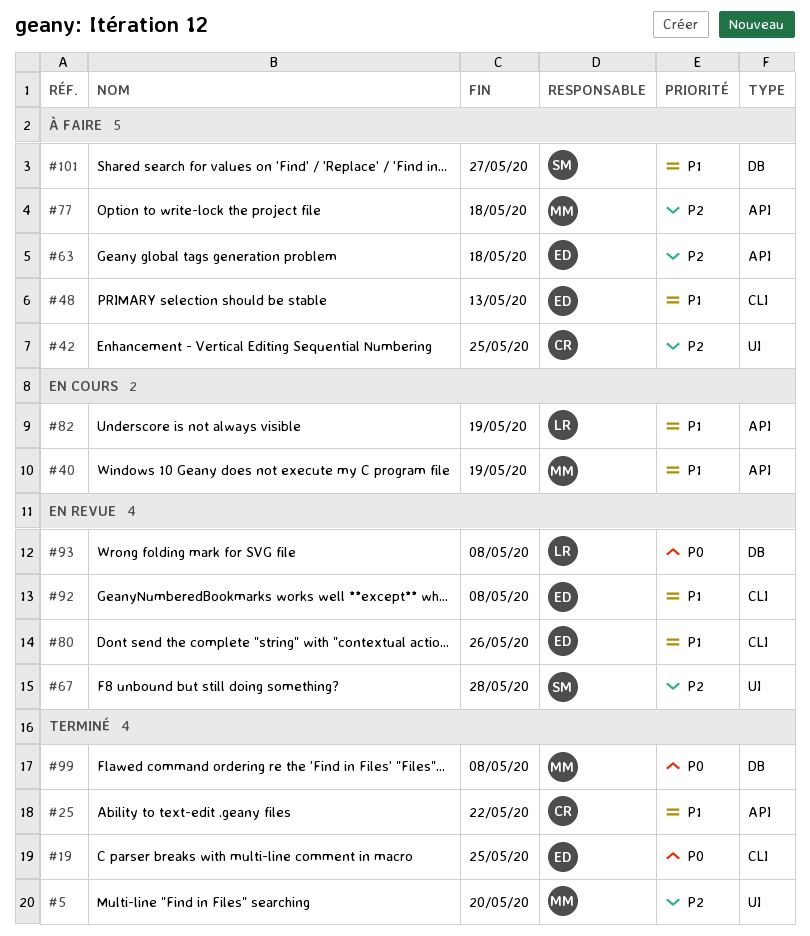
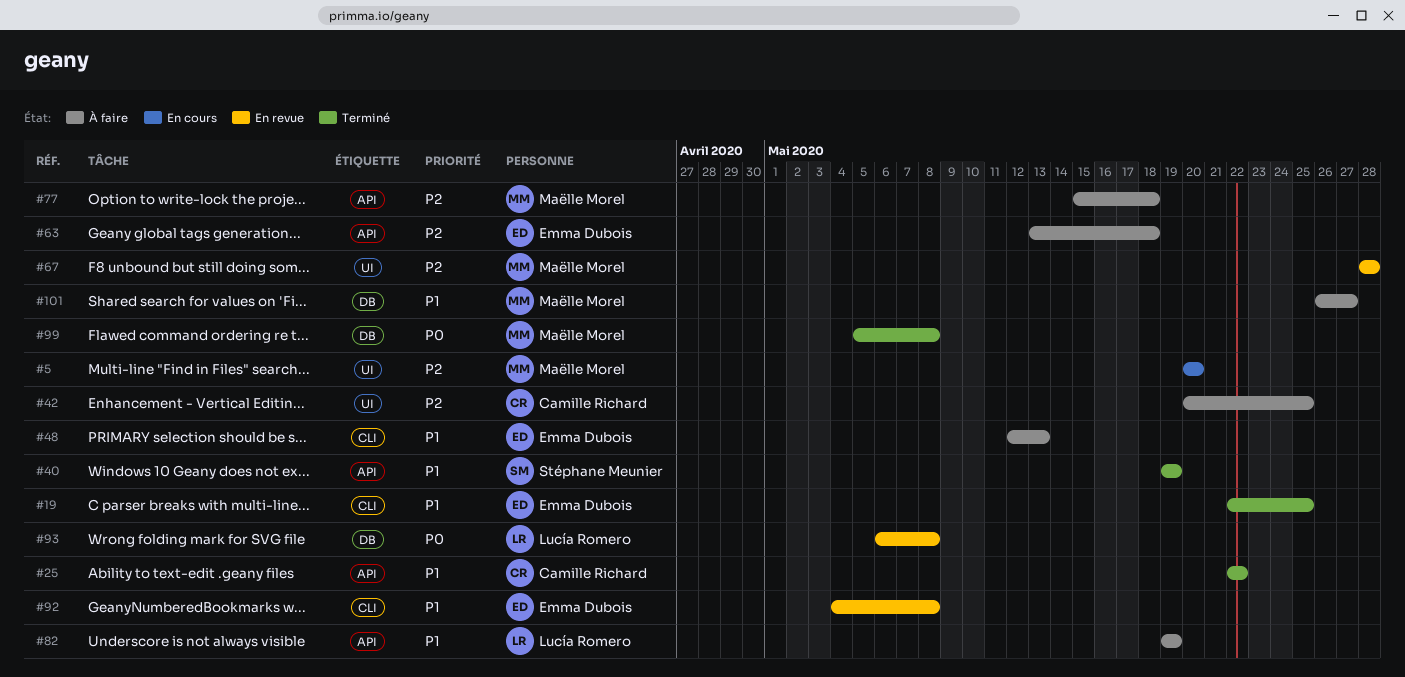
#5, status: Terminé -> En cours
#19, priority: P0 -> P1
#40, status: En cours -> Terminé
#40, owner: Maëlle Morel -> Stéphane Meunier
#67, owner: Stéphane Meunier -> Maëlle Morel
#80: present -> none
#82, status: En cours -> À faire
#101, owner: Stéphane Meunier -> Maëlle Morel

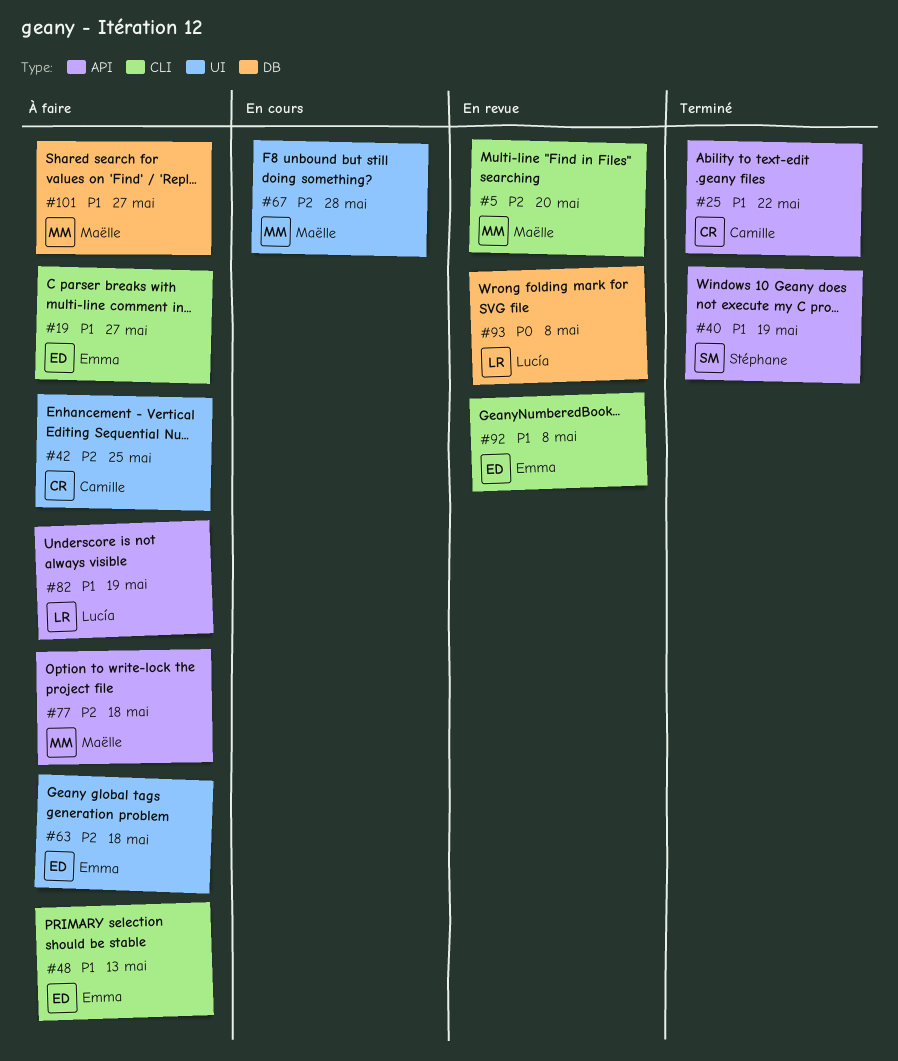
#5, status: En cours -> En revue
#5, label: UI -> CLI
#19, status: Terminé -> À faire
#19, due: May 25 -> May 27
#63, label: API -> UI
#67, status: En revue -> En cours
#99: present -> none

